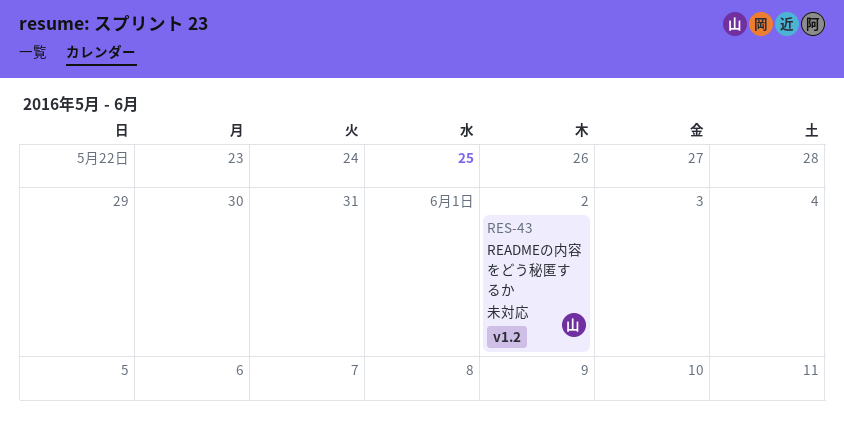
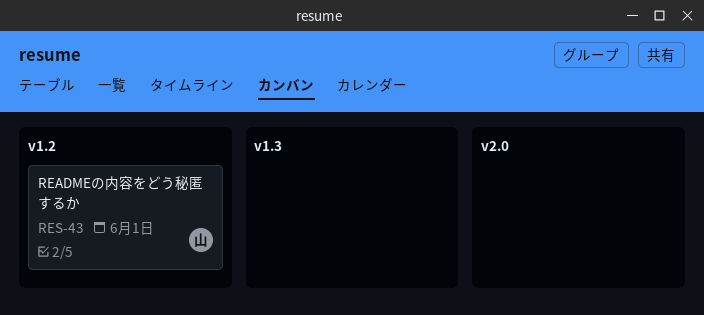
RES-43, due: Jun 2 -> Jun 1

